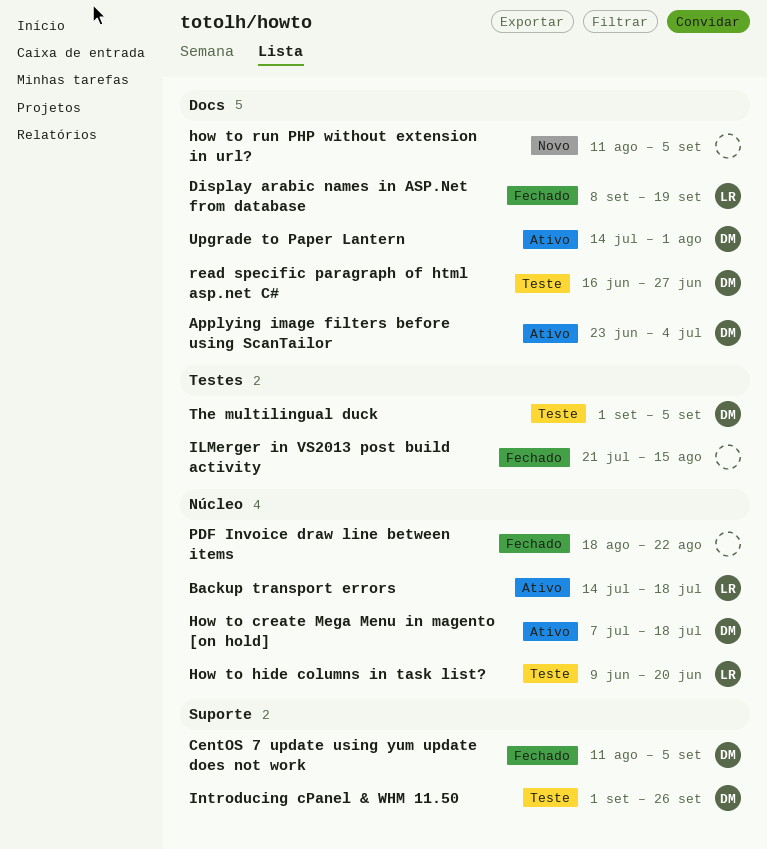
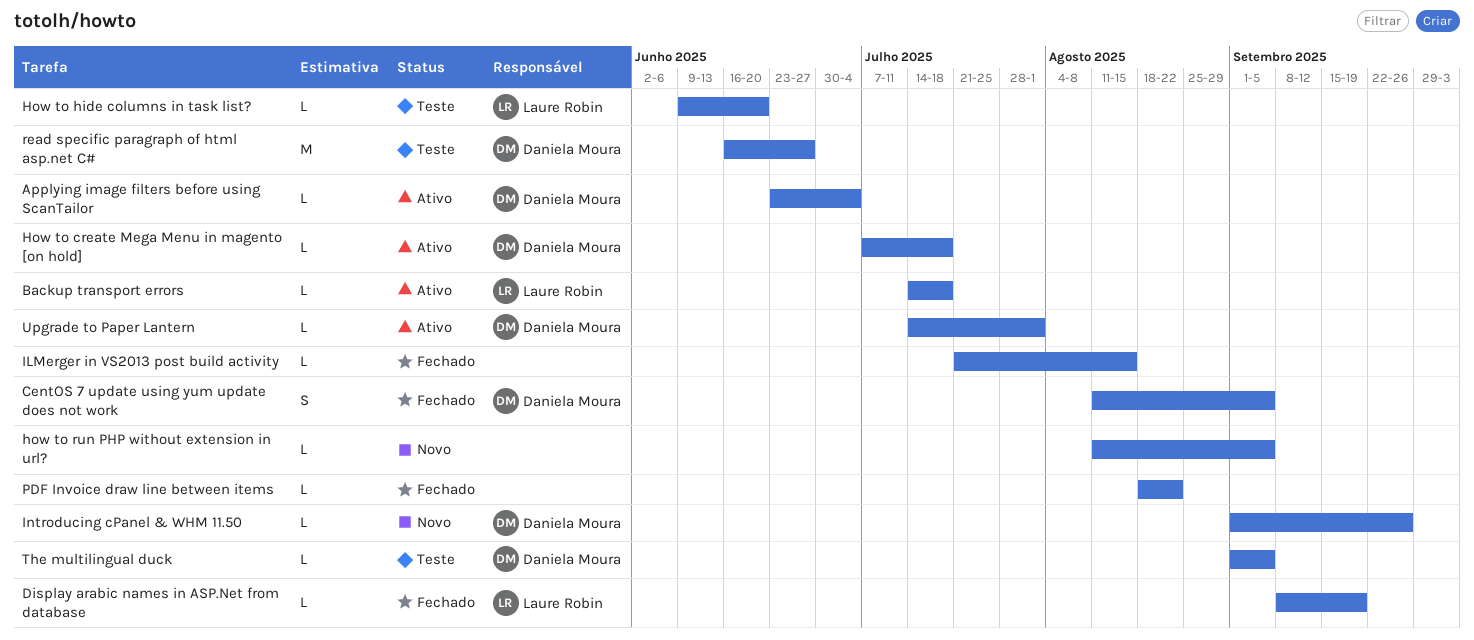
Introducing cPanel & WHM 11.50, status: Teste -> Novo

